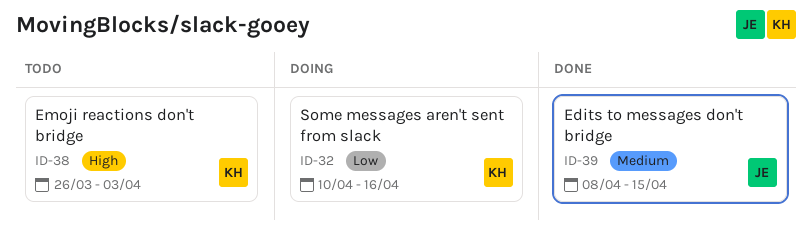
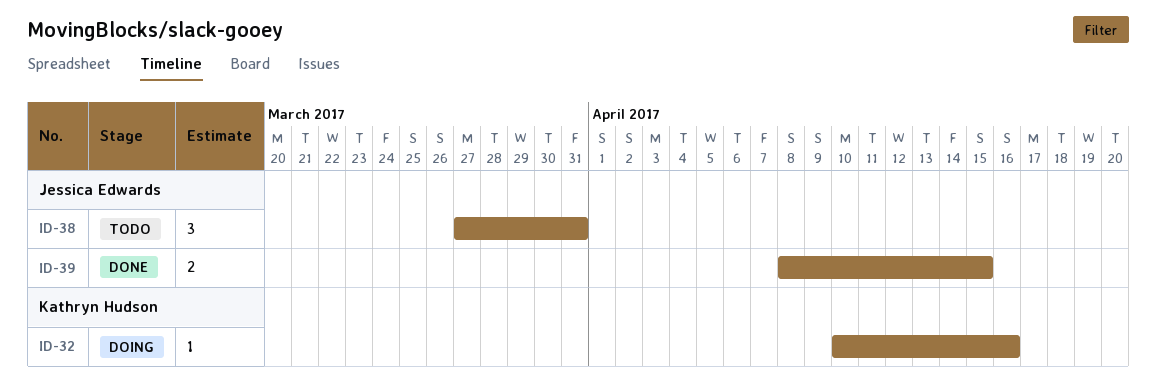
ID-38, owner: Kathryn Hudson -> Jessica Edwards
ID-38, start: Mar 26 -> Mar 27
ID-38, due: Apr 3 -> Mar 31

